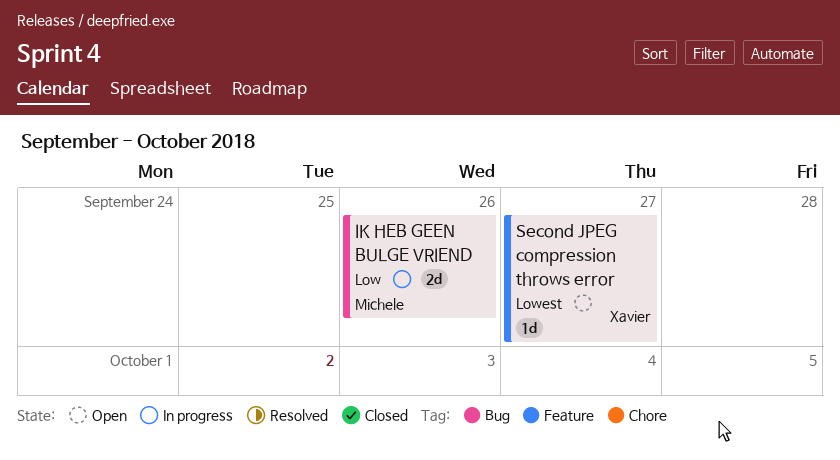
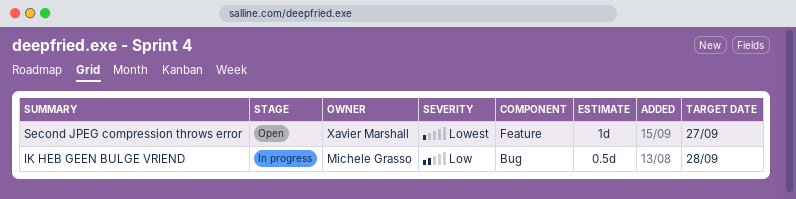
IK HEB GEEN BULGE VRIEND, estimate: 2d -> 0.5d
IK HEB GEEN BULGE VRIEND, due: Sep 26 -> Sep 28

